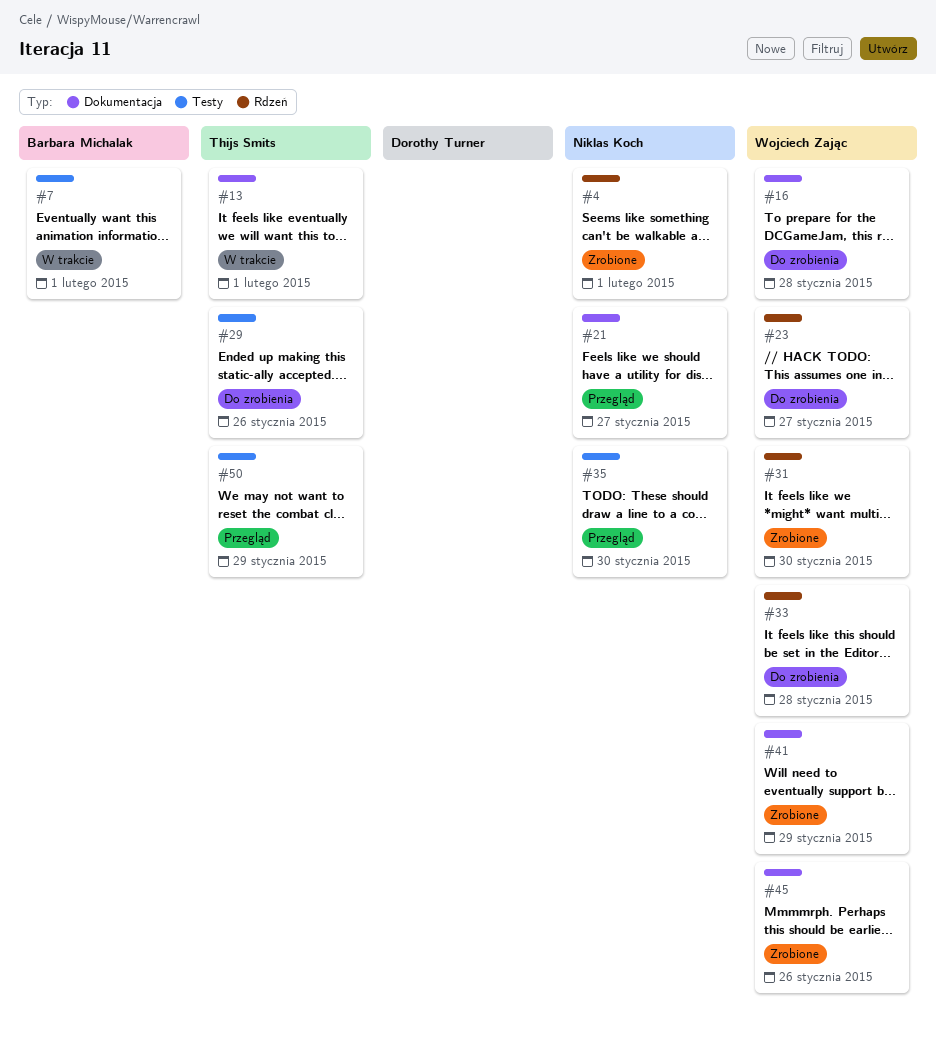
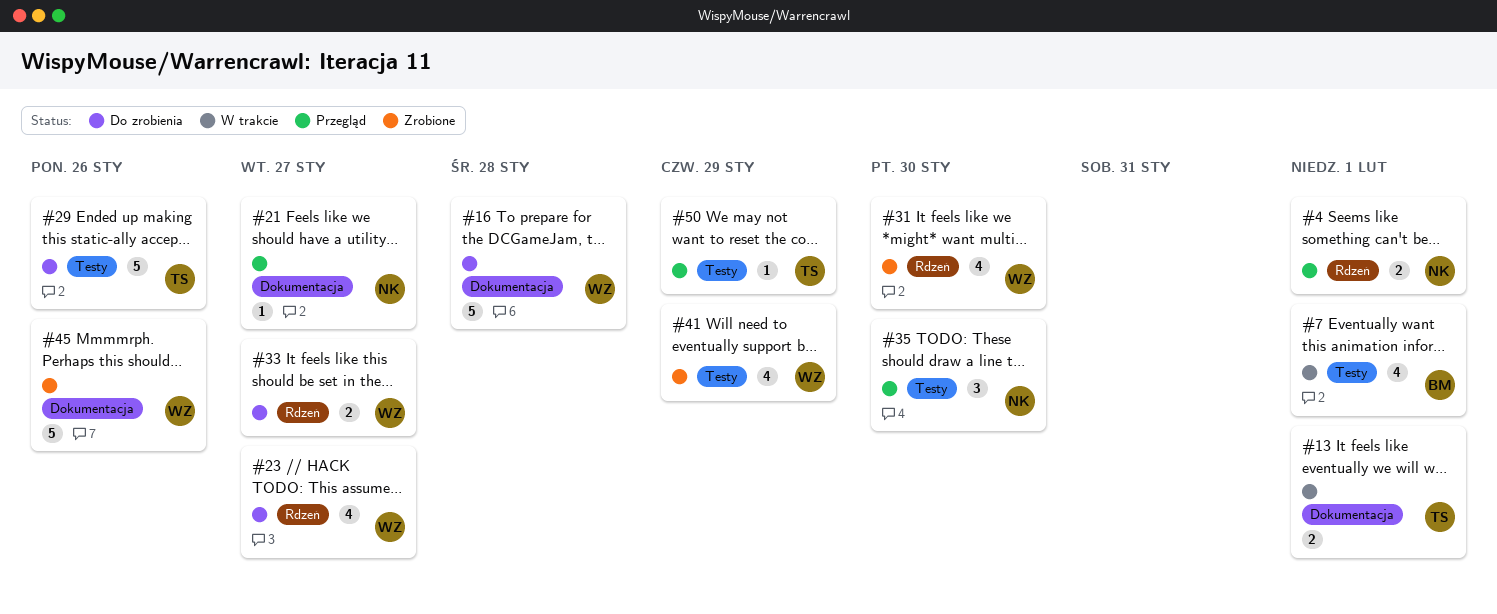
#4, status: Zrobione -> Przegląd
#33, due: Jan 28 -> Jan 27
#41, label: Dokumentacja -> Testy

